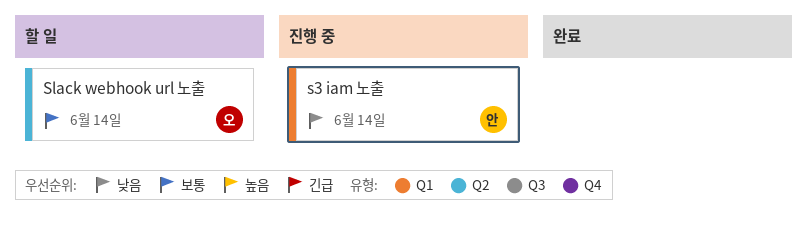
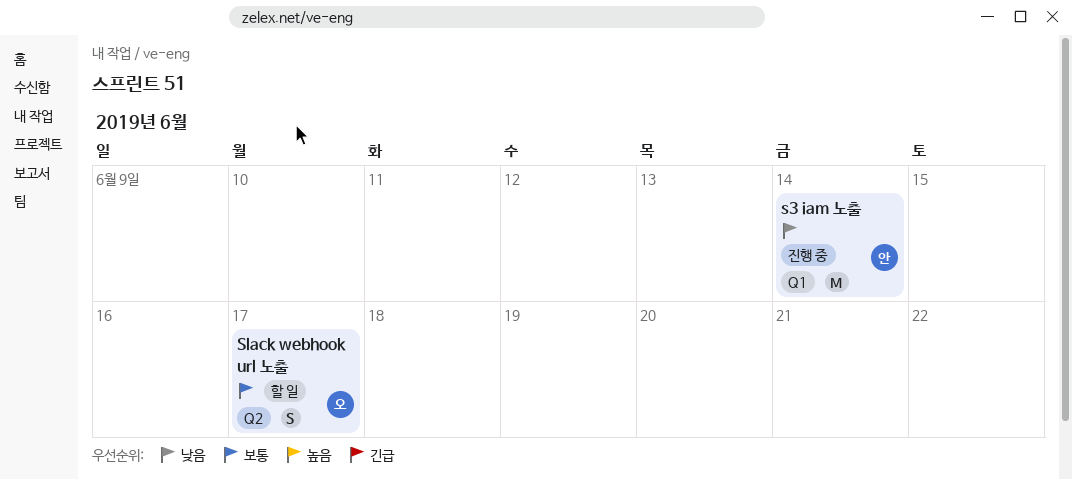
Slack webhook url 노출, due: Jun 14 -> Jun 17

